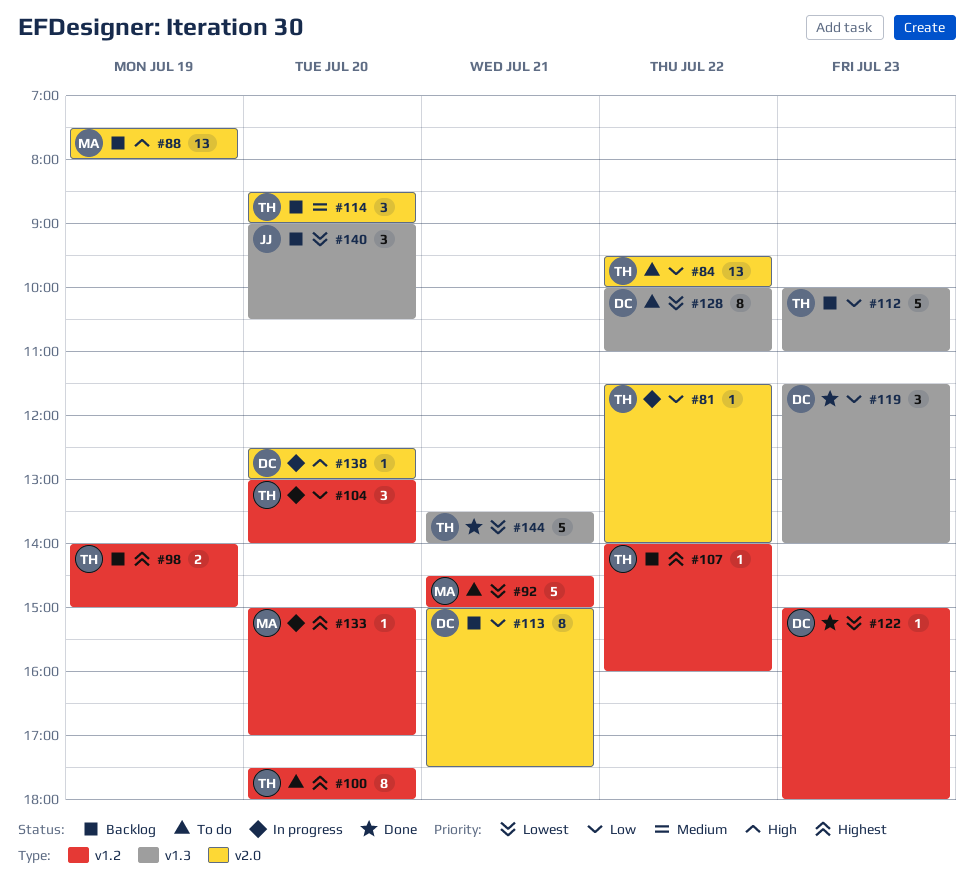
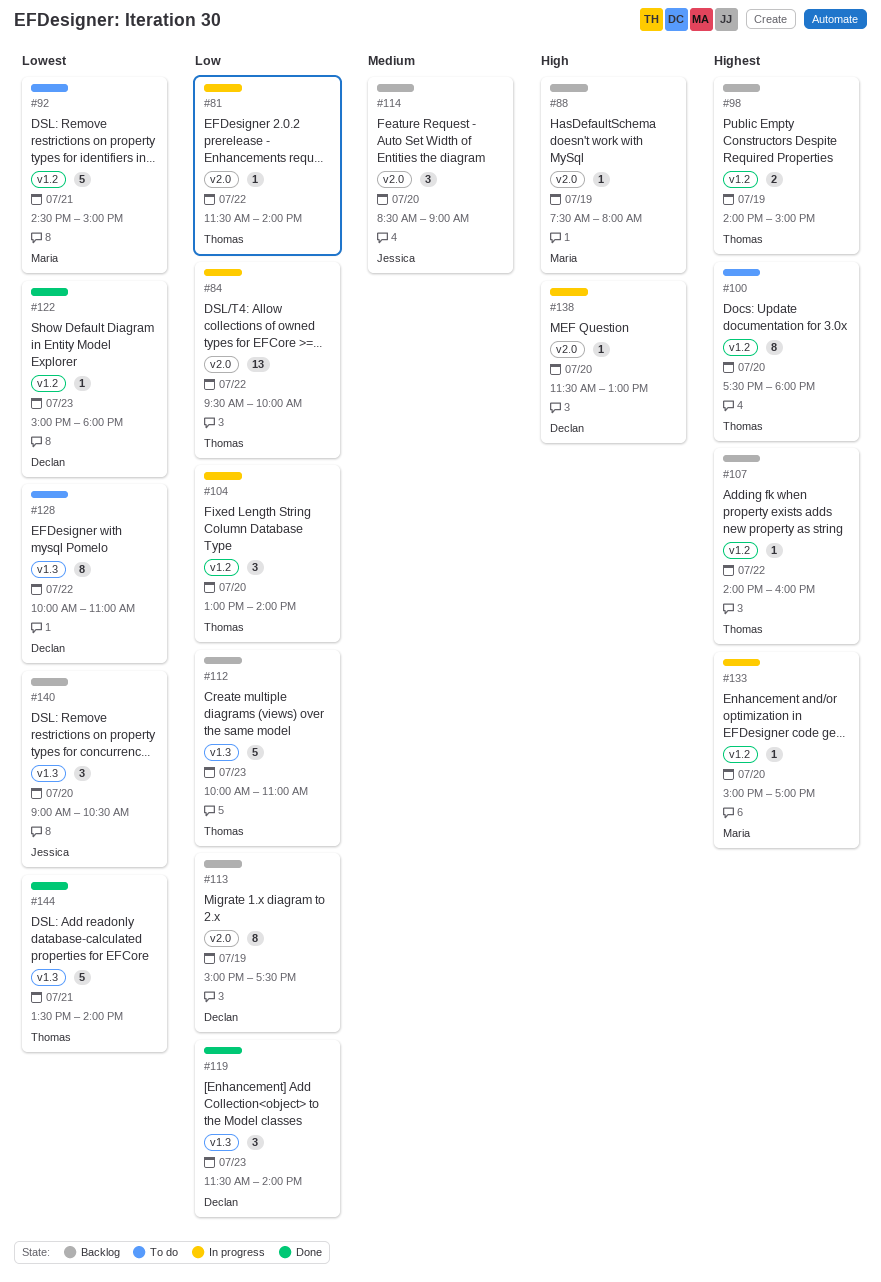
#84, status: To do -> In progress
#88, estimate: 13 -> 1
#113, day: Jul 21 -> Jul 19
#114, owner: Thomas -> Jessica
#138, begins: 12:30 -> 11:30

